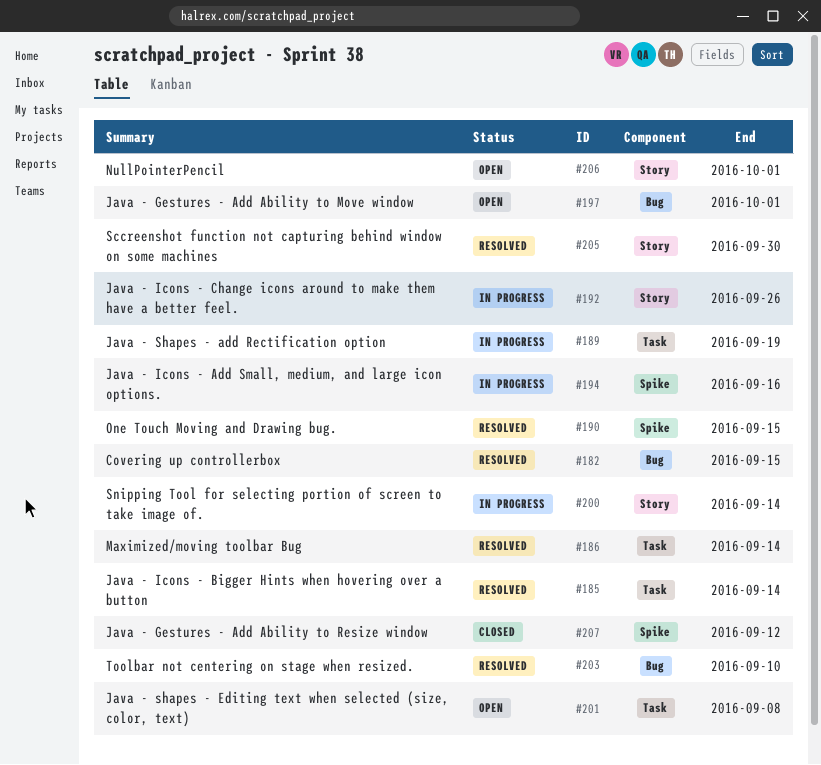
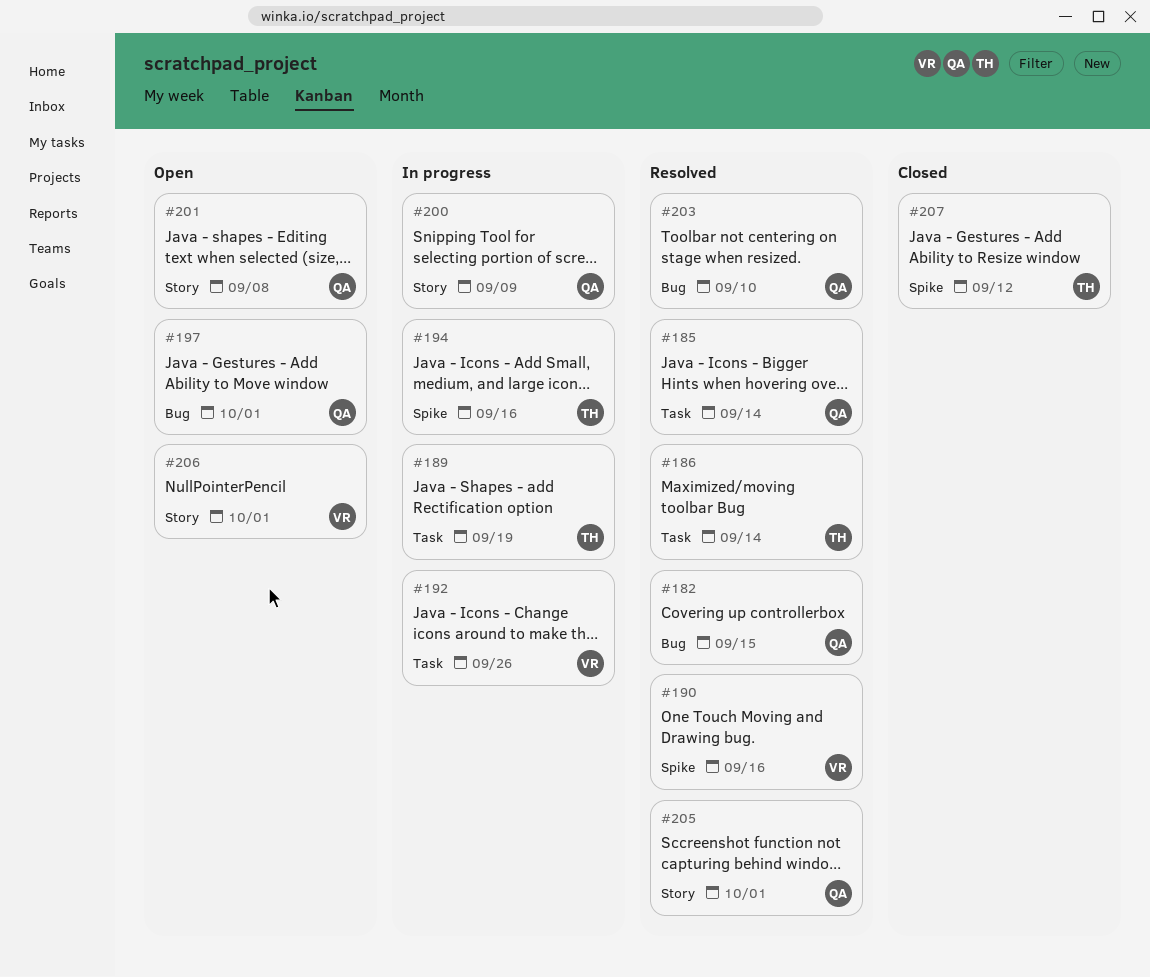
#190, due: Sep 15 -> Sep 16
#192, label: Story -> Task
#200, due: Sep 14 -> Sep 9
#201, label: Task -> Story
#205, due: Sep 30 -> Oct 1

